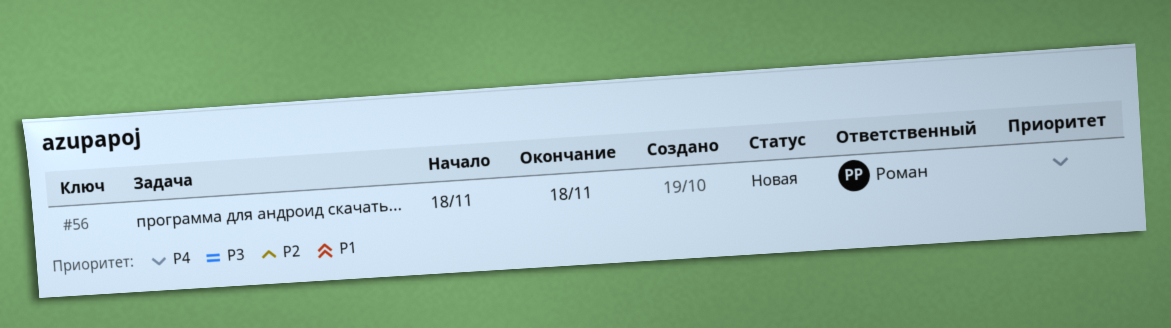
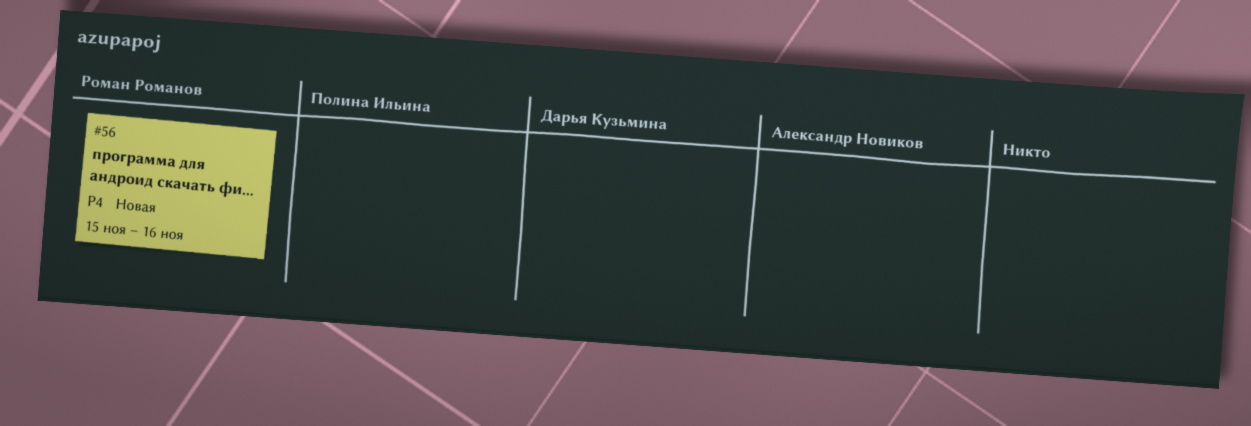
#56, start: Nov 18 -> Nov 15
#56, due: Nov 18 -> Nov 16

